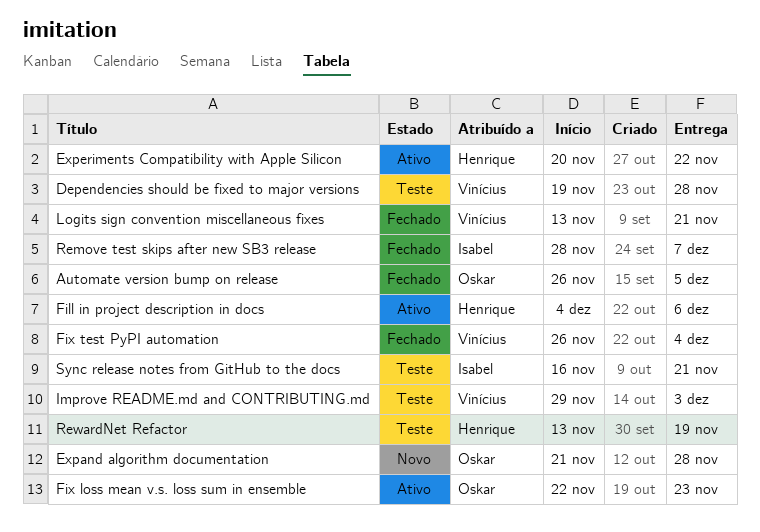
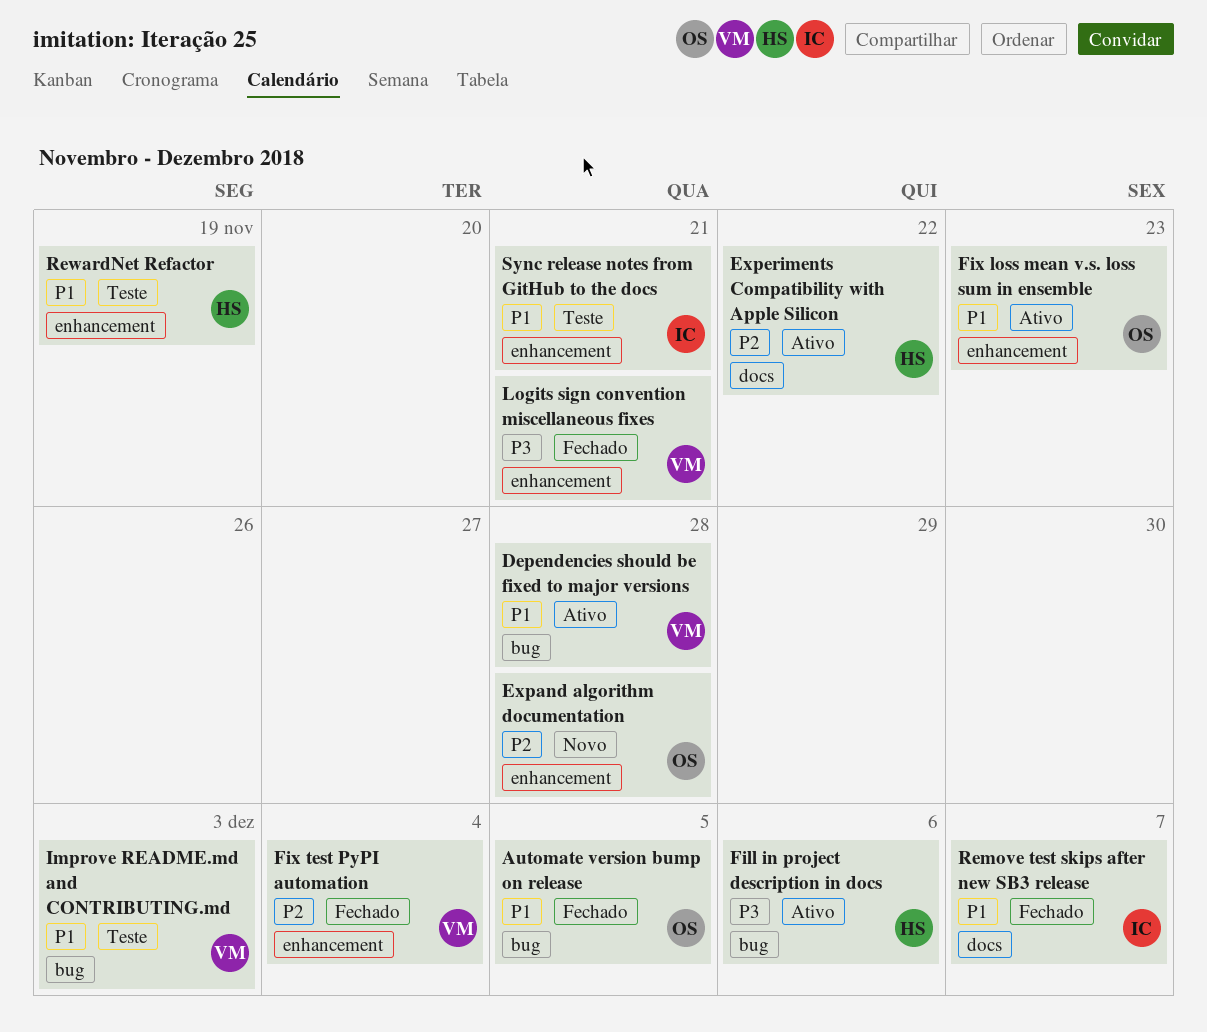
Dependencies should be fixed to major versions, status: Teste -> Ativo

